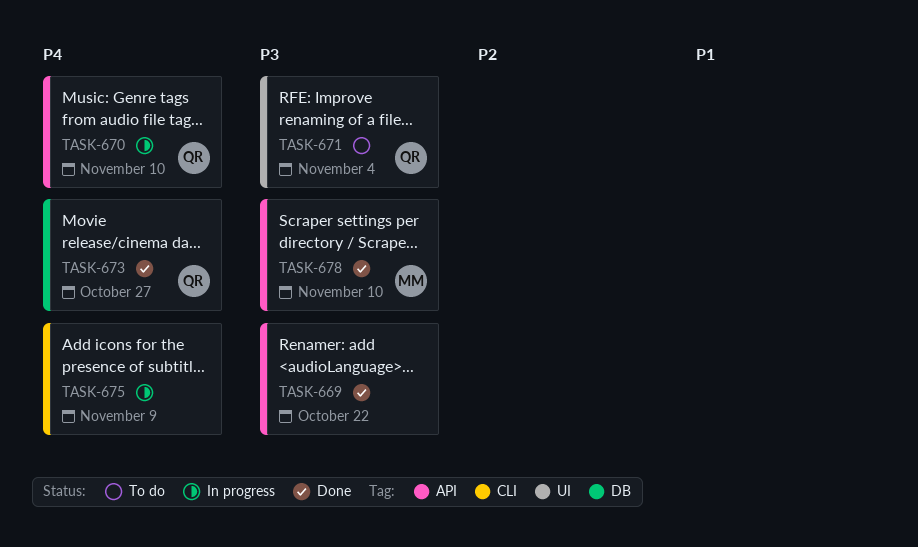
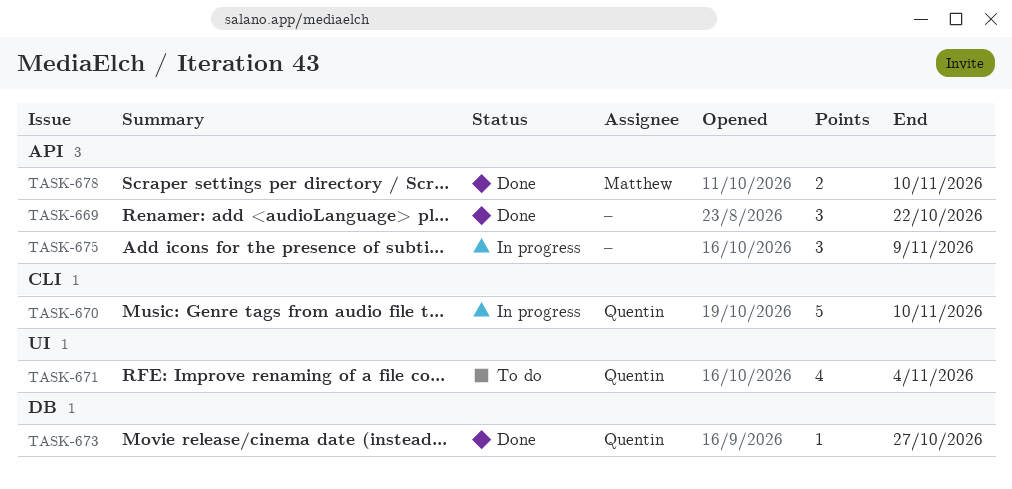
TASK-670, label: API -> CLI
TASK-675, label: CLI -> API

